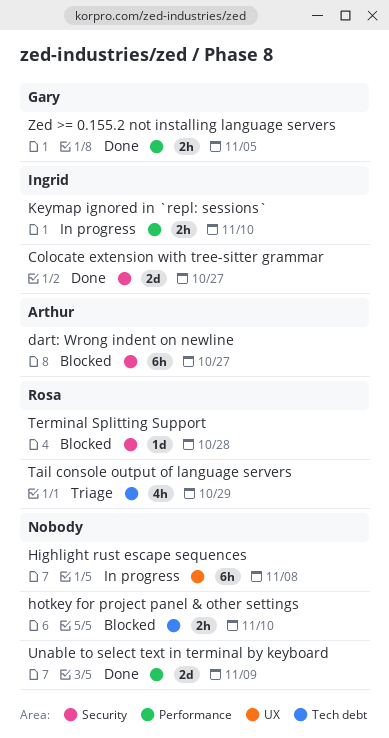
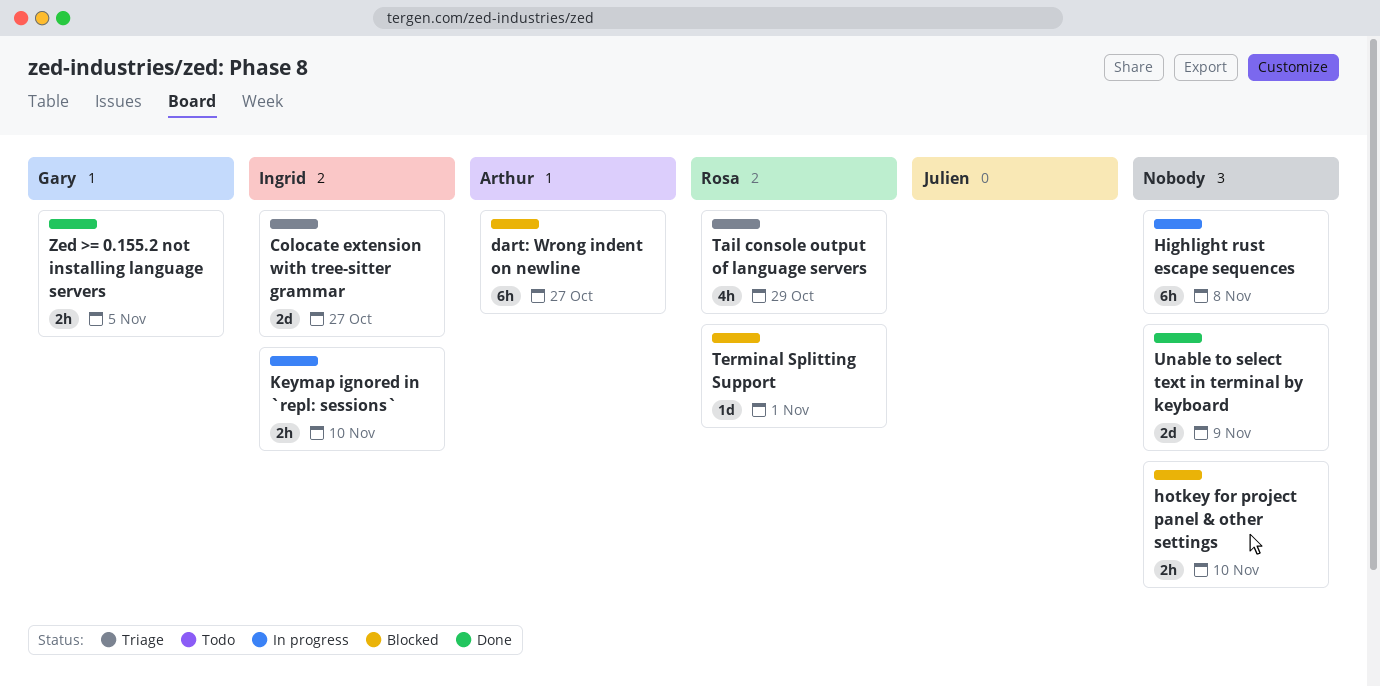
Colocate extension with tree-sitter grammar, status: Done -> Triage
Terminal Splitting Support, due: Oct 28 -> Nov 1

